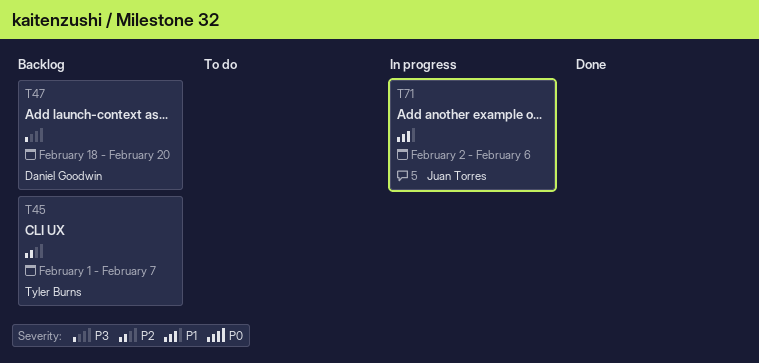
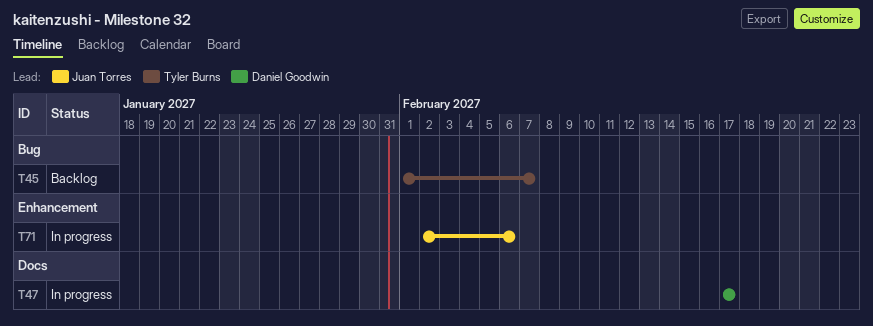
T47, status: Backlog -> In progress
T47, start: Feb 18 -> Feb 17
T47, due: Feb 20 -> Feb 17

